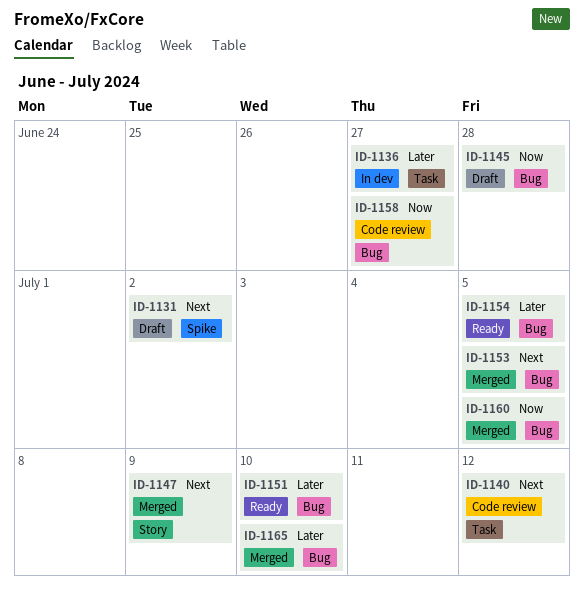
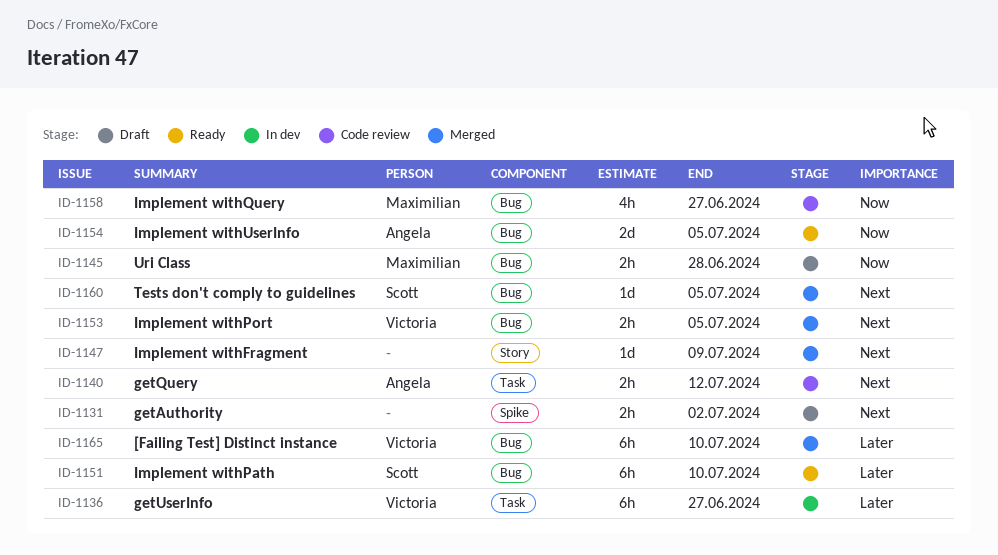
ID-1154, priority: Later -> Now
ID-1160, priority: Now -> Next

